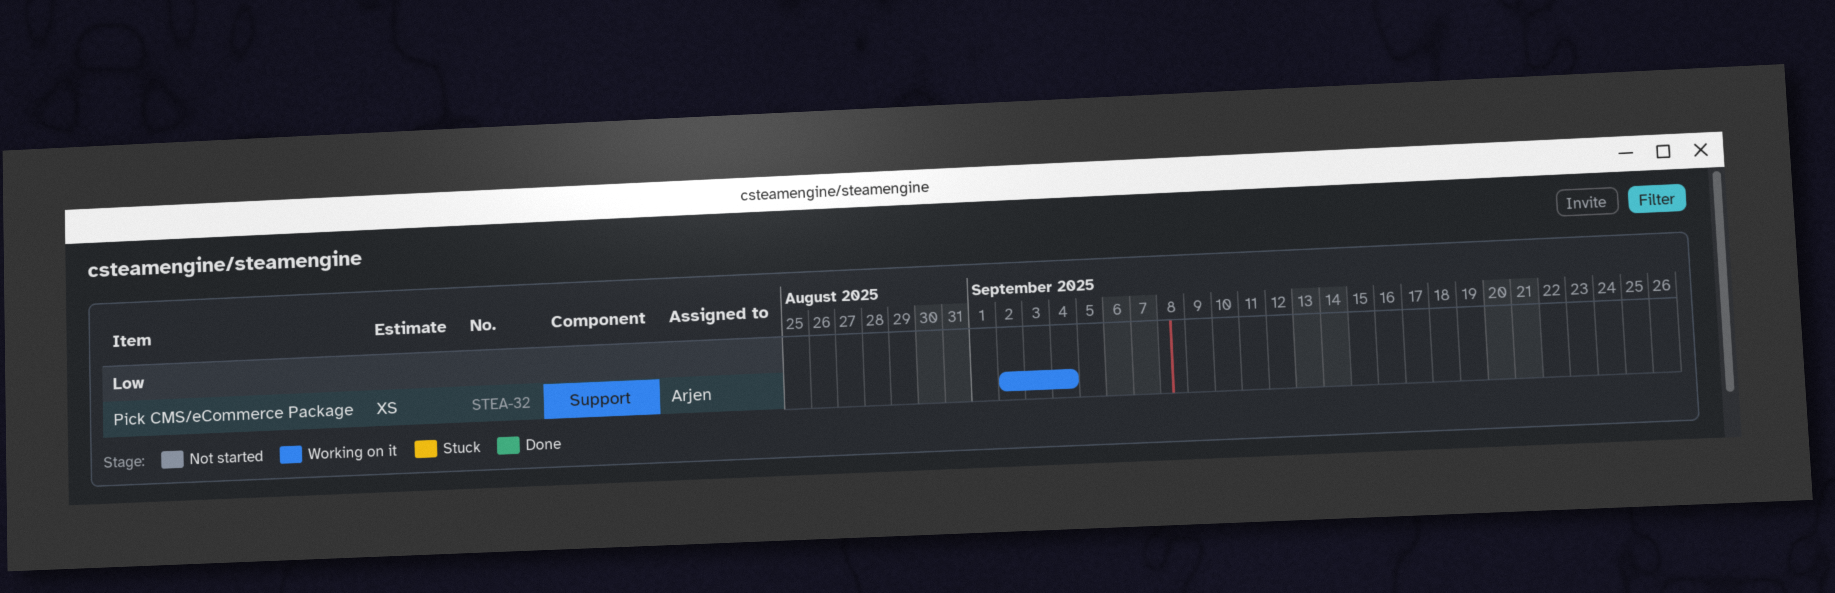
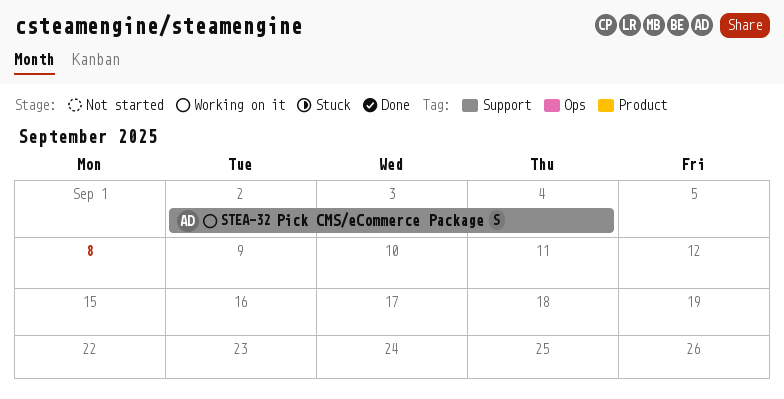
STEA-32, estimate: XS -> S

